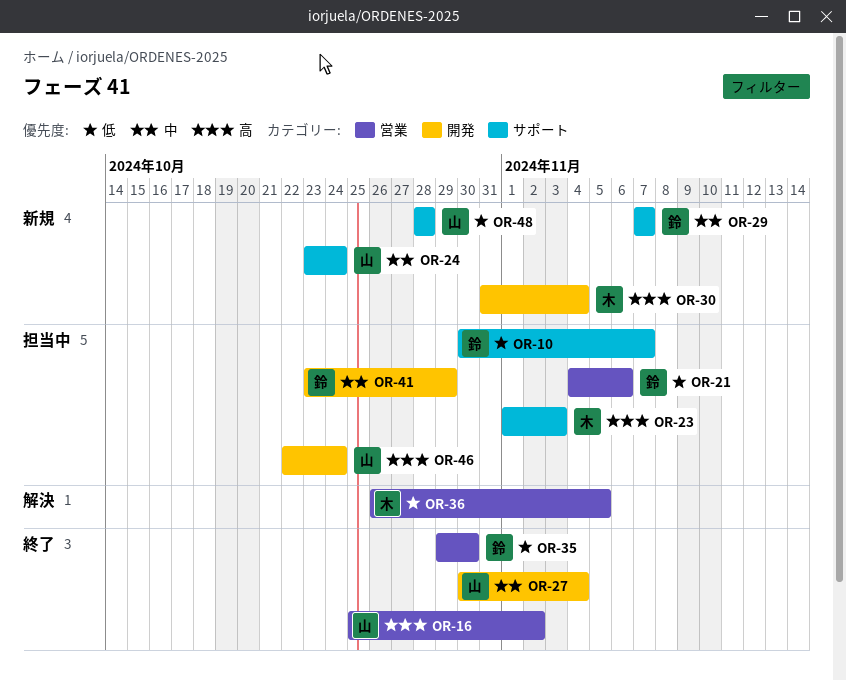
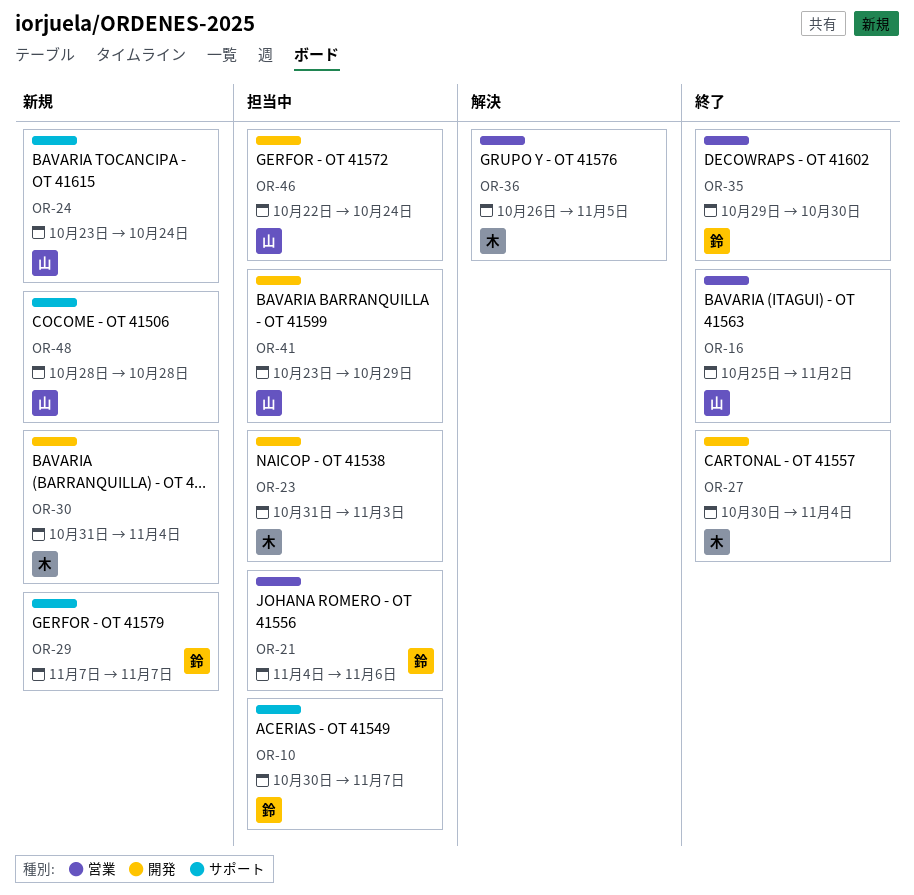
OR-23, label: サポート -> 開発
OR-23, start: Nov 1 -> Oct 31
OR-27, owner: 山 -> 木
OR-41, owner: 鈴 -> 山

